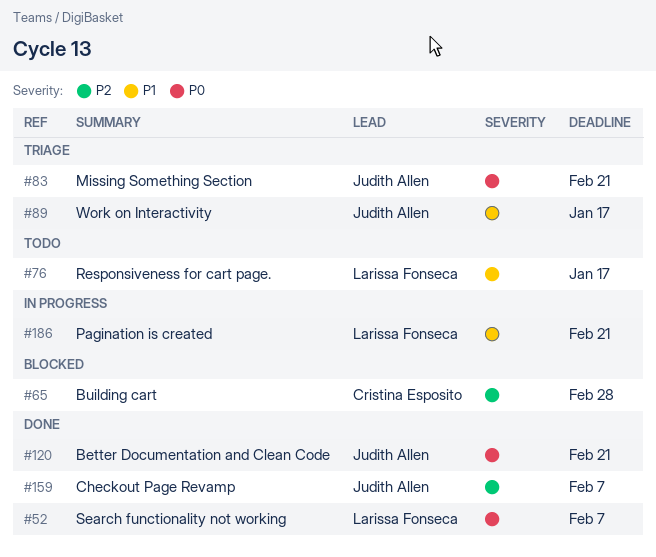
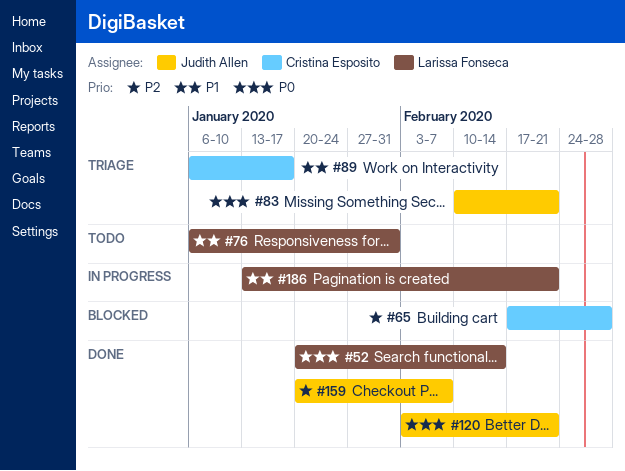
#52, due: Feb 7 -> Feb 14
#76, due: Jan 17 -> Jan 31
#89, owner: Judith Allen -> Cristina Esposito

